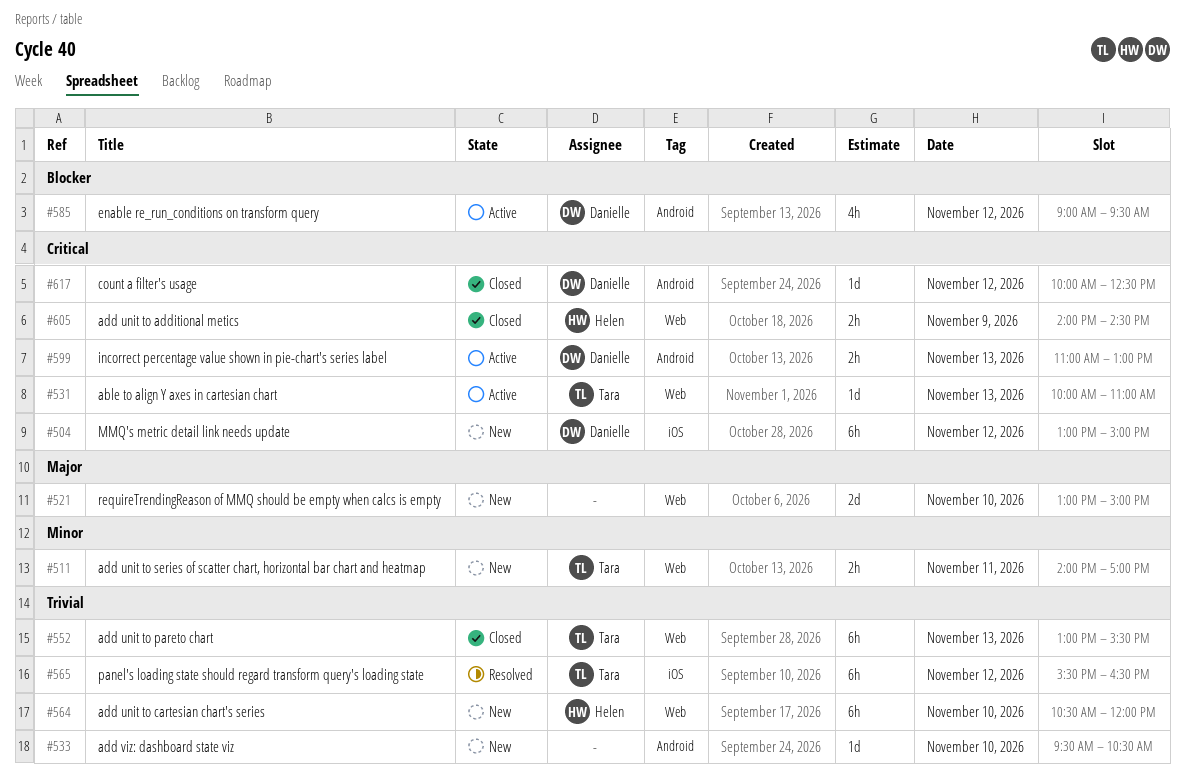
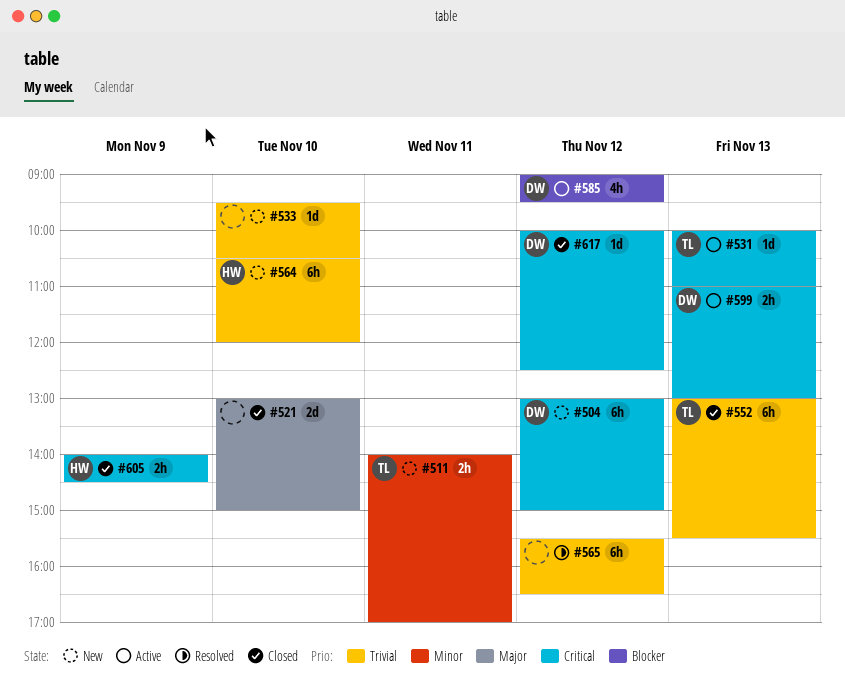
#521, status: New -> Closed
#565, owner: Tara -> none

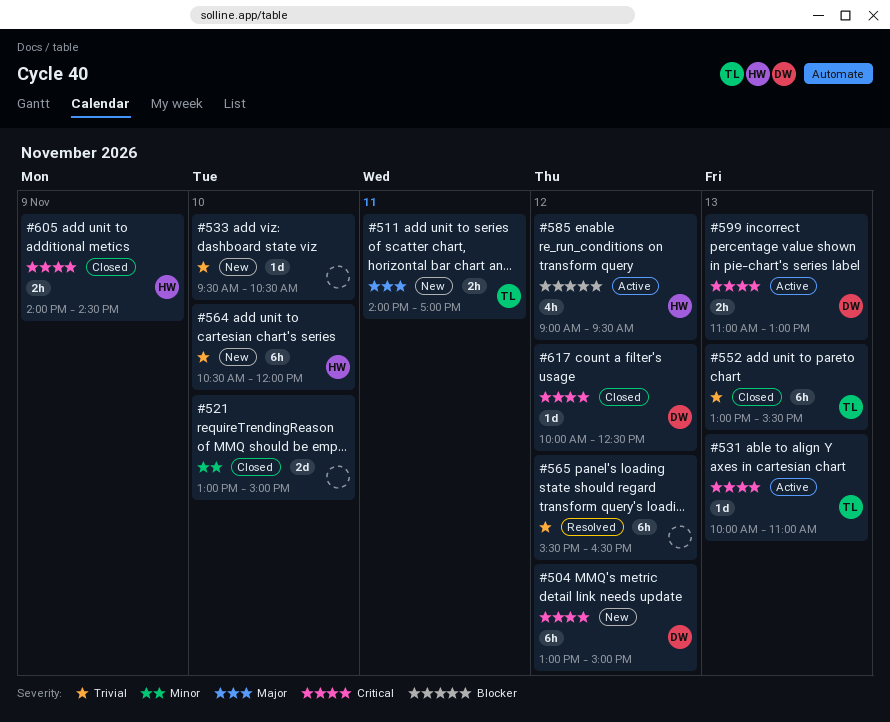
#511, priority: Minor -> Major
#521, priority: Major -> Minor
#585, owner: DW -> HW

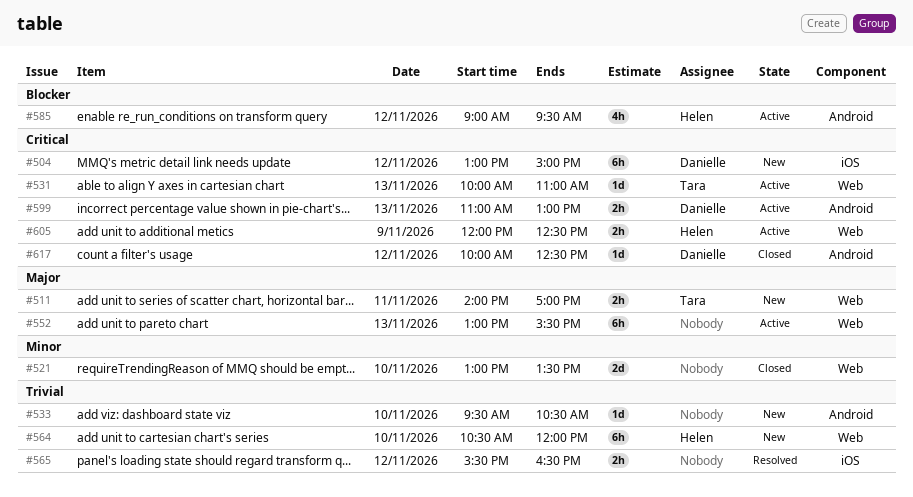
#521, ends: 15:00 -> 13:30
#552, status: Closed -> Active
#552, owner: Tara -> none
#552, priority: Trivial -> Major
#565, estimate: 6h -> 2h
#605, status: Closed -> Active
#605, begins: 14:00 -> 12:00
#605, ends: 14:30 -> 12:30

